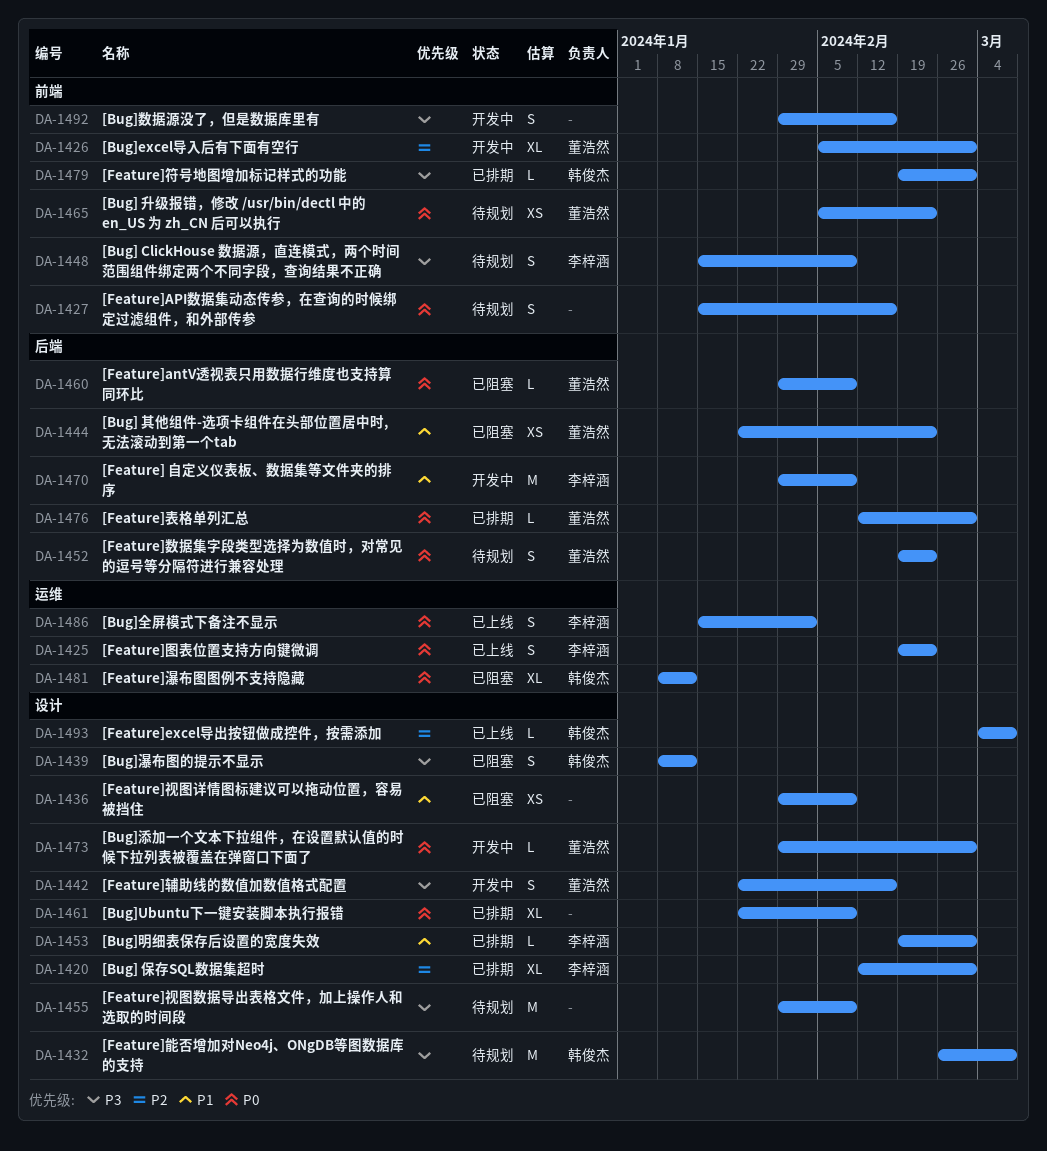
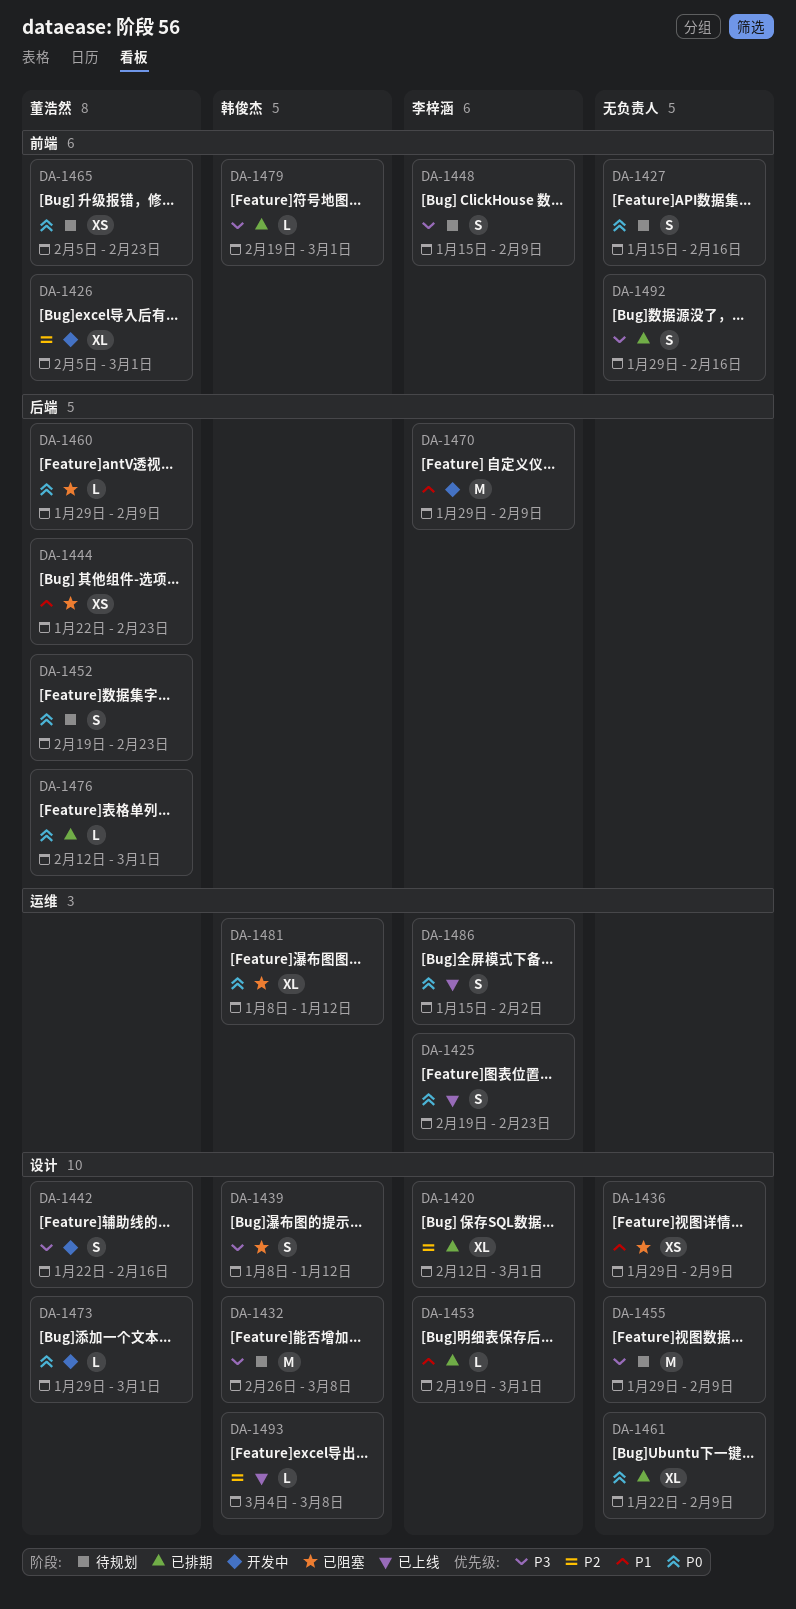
DA-1492, status: 开发中 -> 已排期

